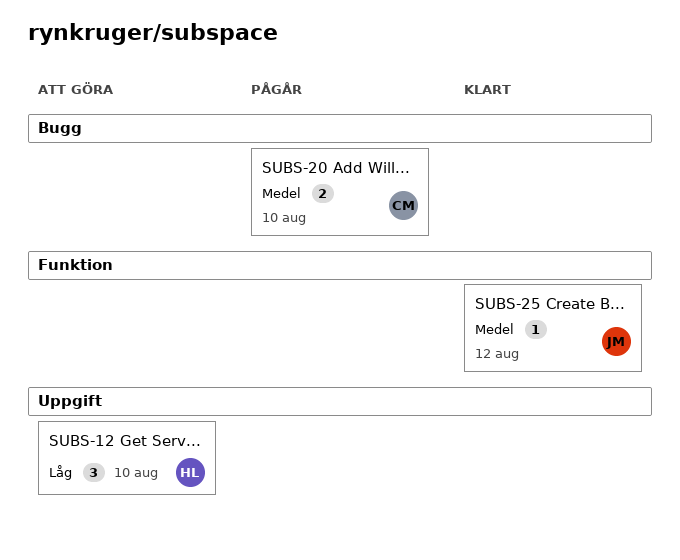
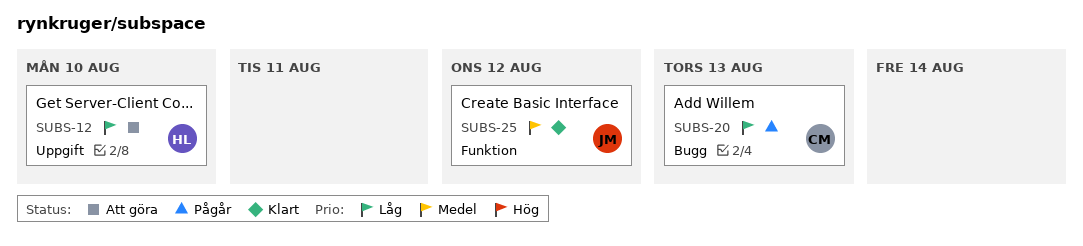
SUBS-20, priority: Medel -> Låg
SUBS-20, due: Aug 10 -> Aug 13

